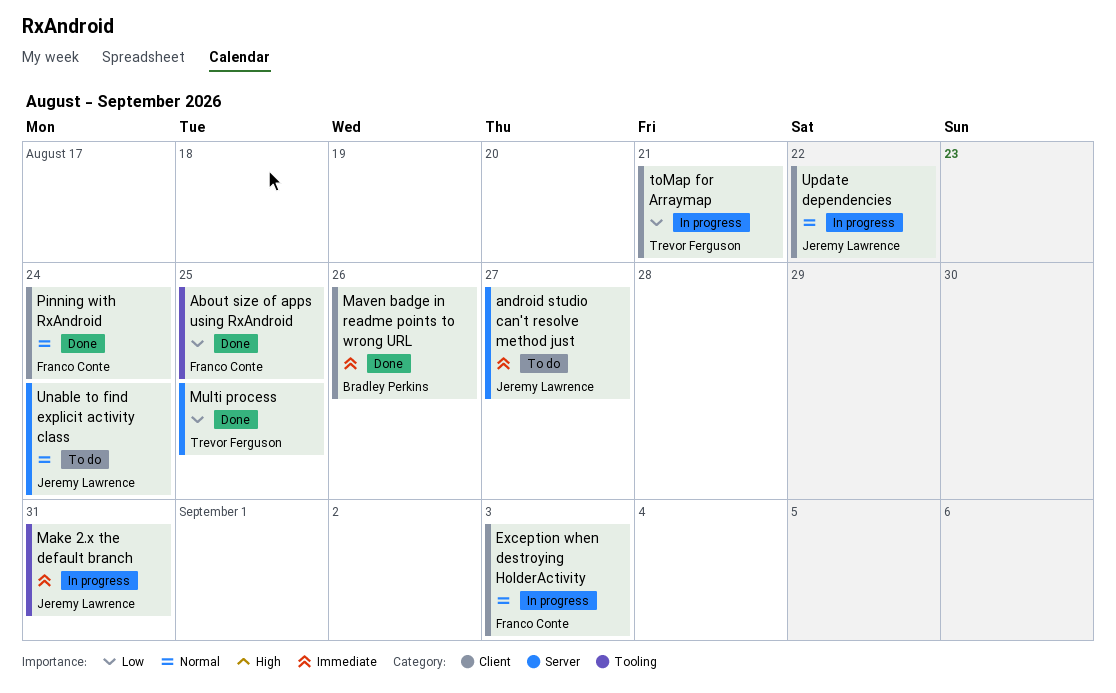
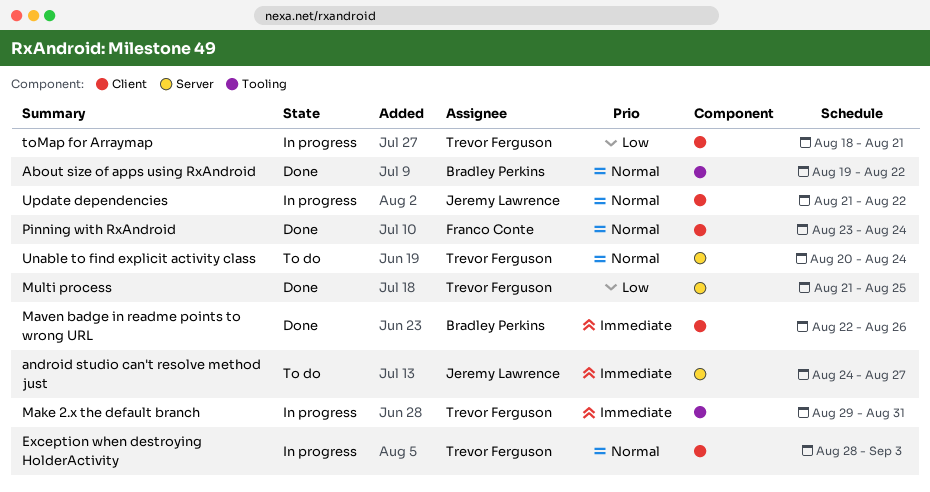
About size of apps using RxAndroid, owner: Franco Conte -> Bradley Perkins
About size of apps using RxAndroid, priority: Low -> Normal
About size of apps using RxAndroid, due: Aug 25 -> Aug 22
Exception when destroying HolderActivity, owner: Franco Conte -> Trevor Ferguson
Make 2.x the default branch, owner: Jeremy Lawrence -> Trevor Ferguson
Unable to find explicit activity class, owner: Jeremy Lawrence -> Trevor Ferguson

